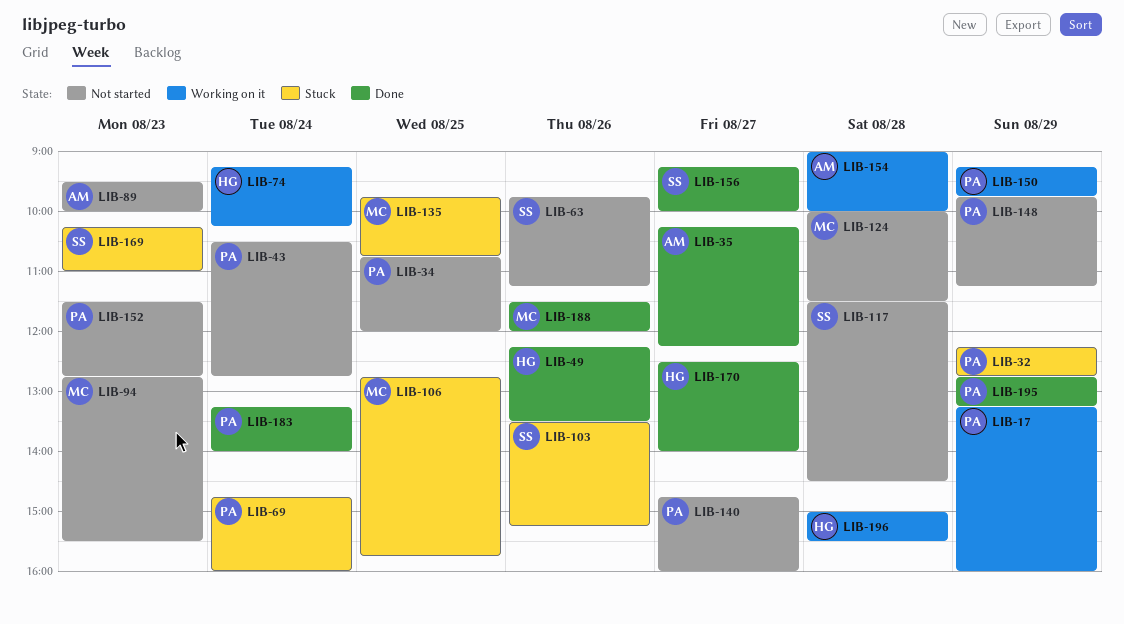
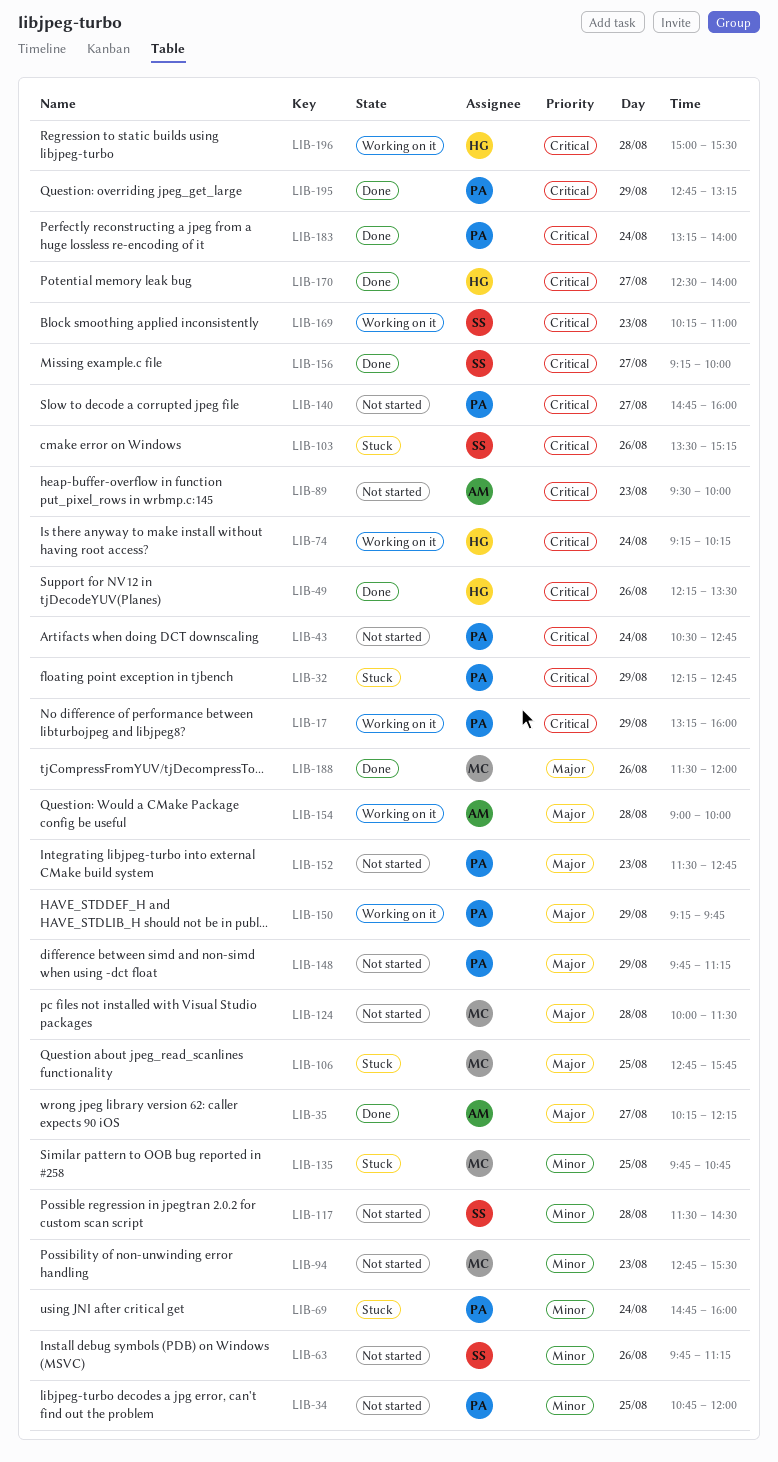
LIB-169, status: Stuck -> Working on it

